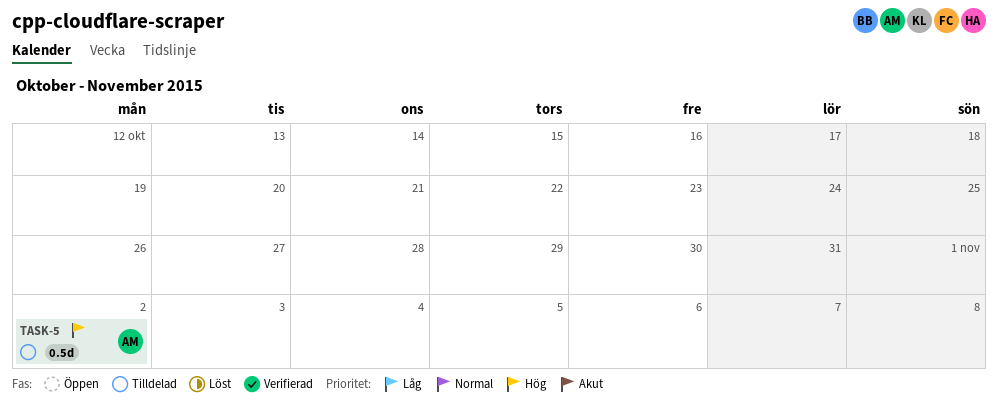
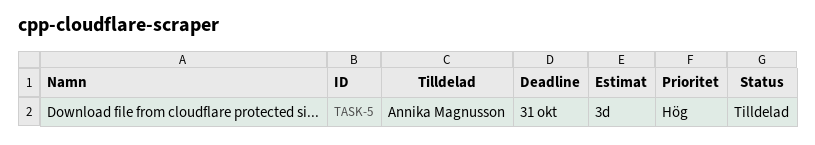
TASK-5, estimate: 0.5d -> 3d
TASK-5, due: Nov 2 -> Oct 31

